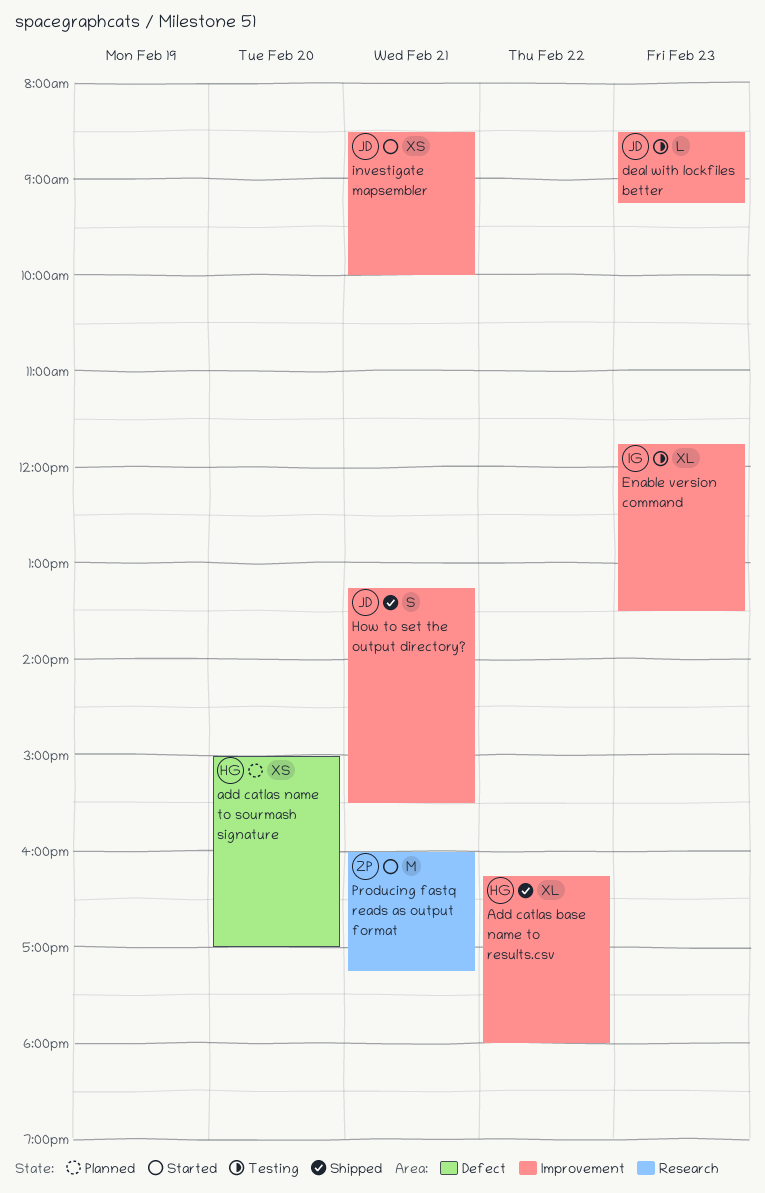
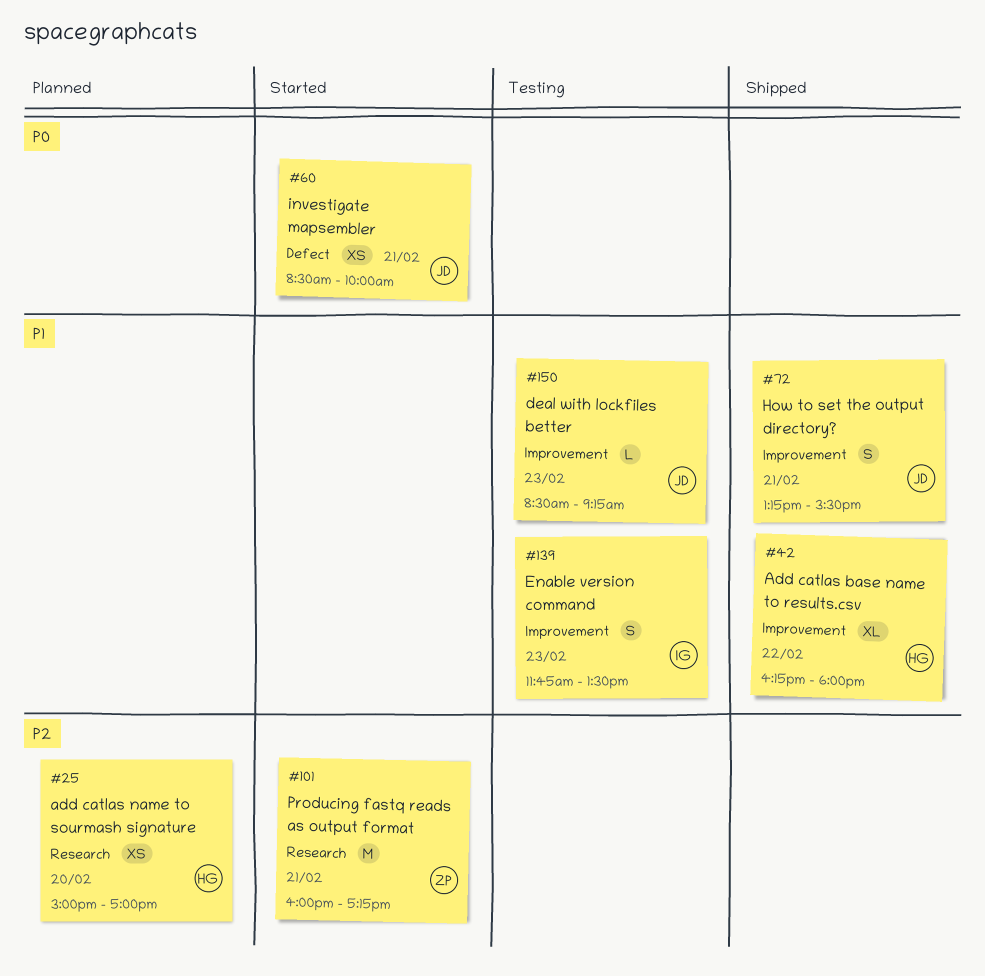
add catlas name to sourmash signature, label: Defect -> Research
Enable version command, estimate: XL -> S
investigate mapsembler, label: Improvement -> Defect

